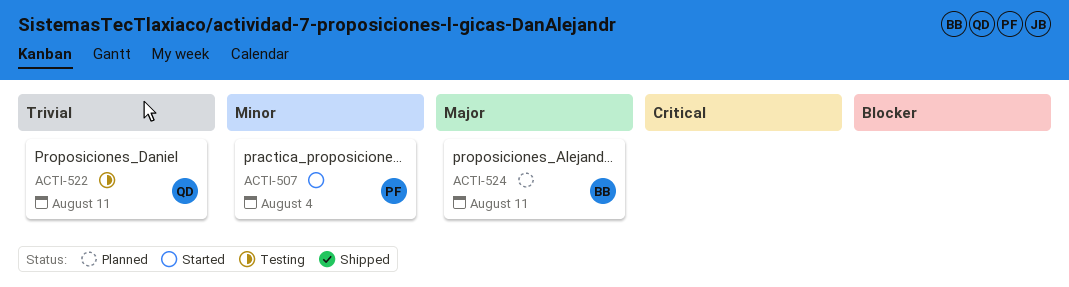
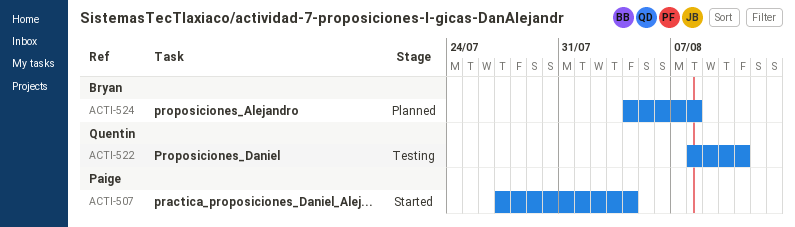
ACTI-524, due: Aug 11 -> Aug 8

